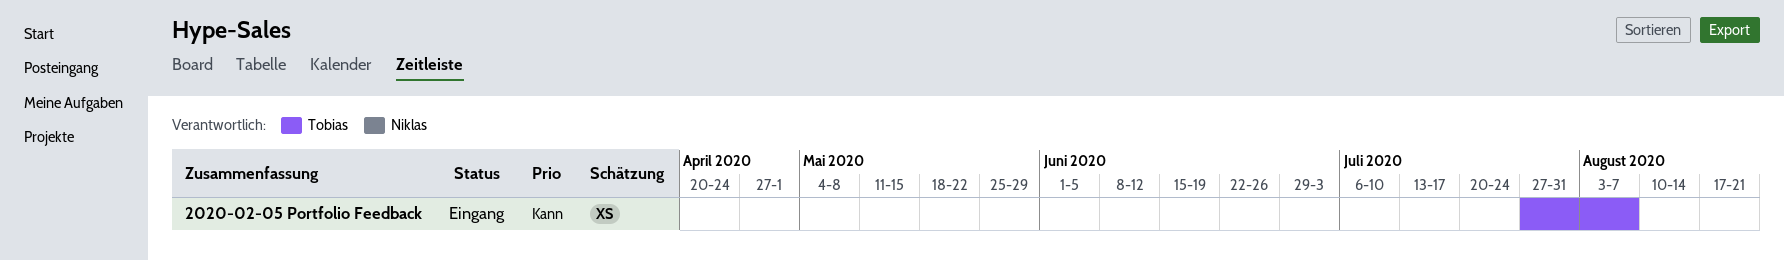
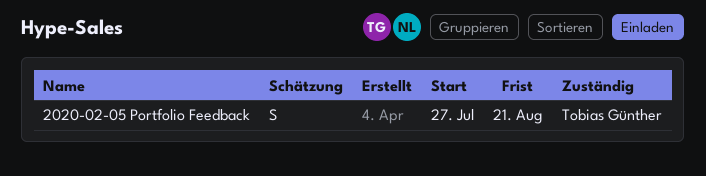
2020-02-05 Portfolio Feedback, estimate: XS -> S
2020-02-05 Portfolio Feedback, due: Aug 7 -> Aug 21

